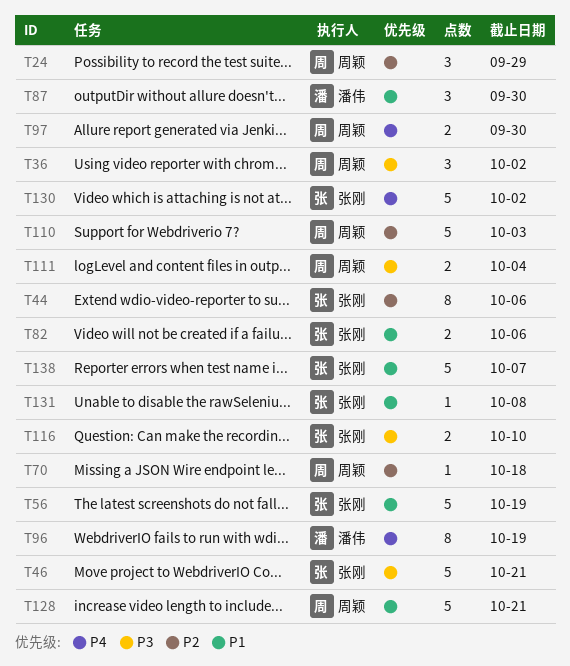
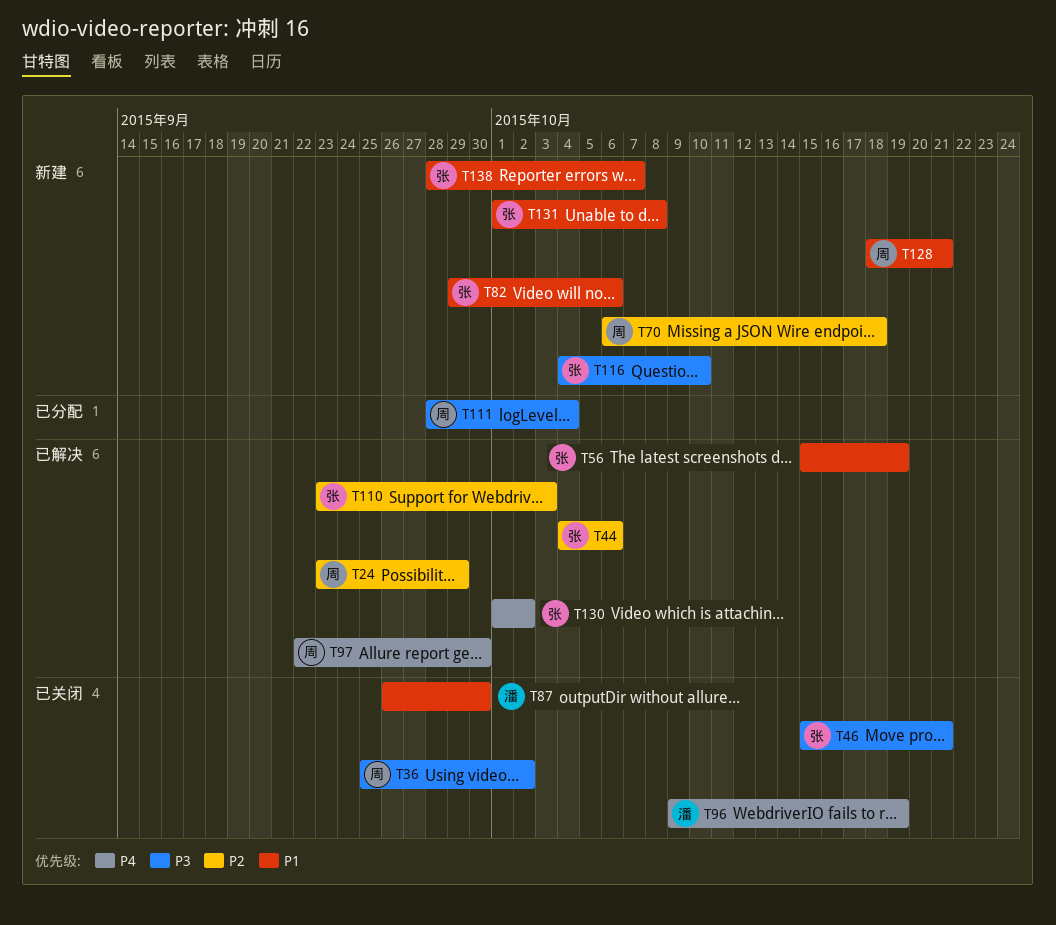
T110, owner: 周颖 -> 张刚

